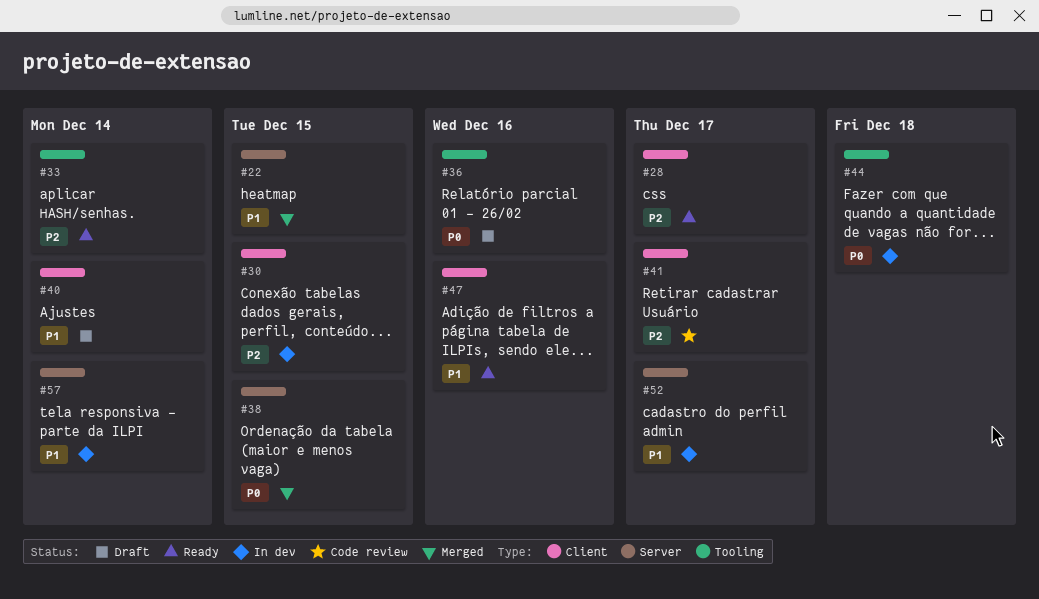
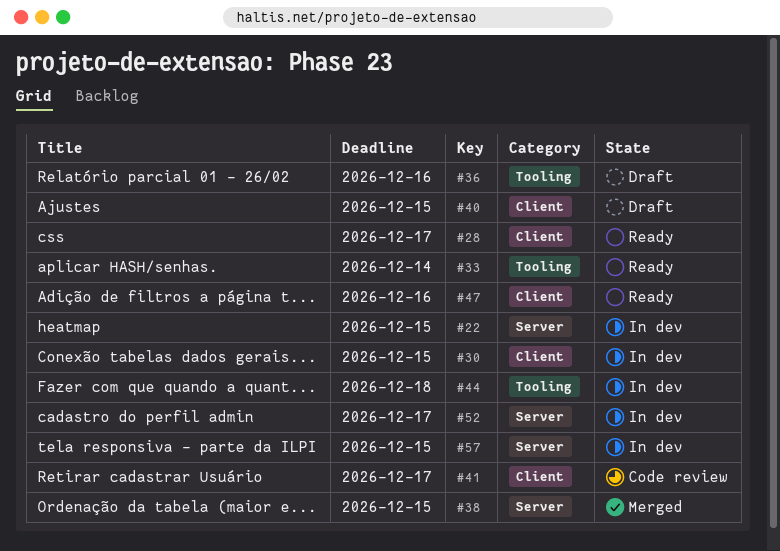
#22, status: Merged -> In dev
#40, due: Dec 14 -> Dec 15
#57, due: Dec 14 -> Dec 15

